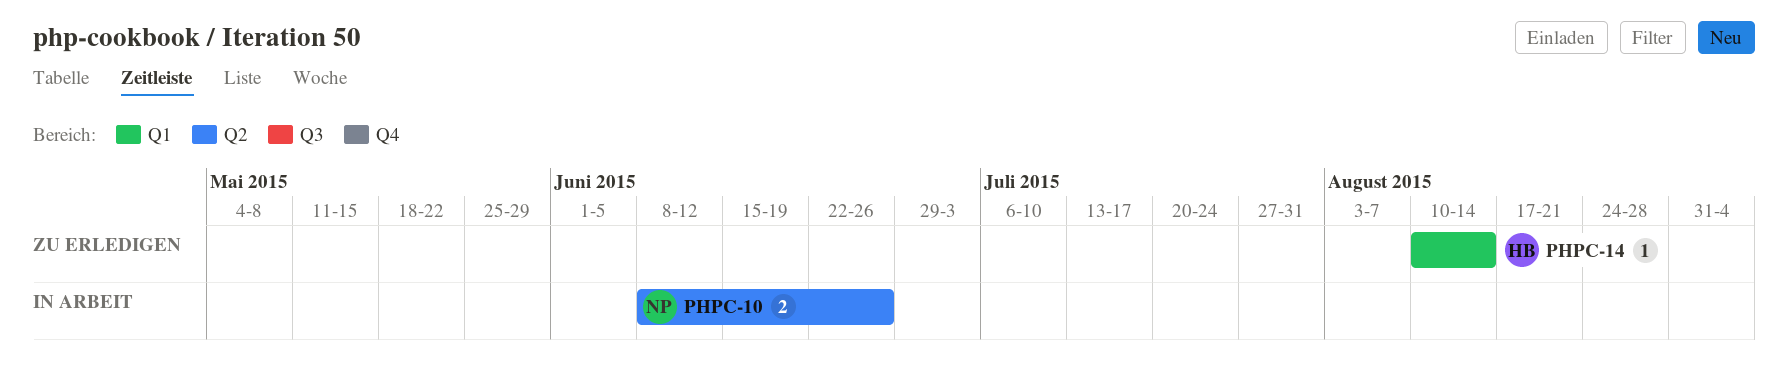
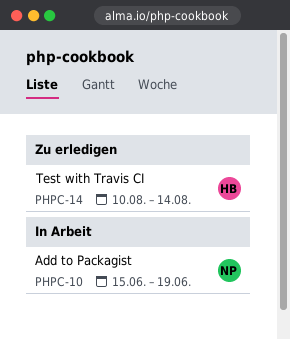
PHPC-10, start: Jun 8 -> Jun 15
PHPC-10, due: Jun 26 -> Jun 19

